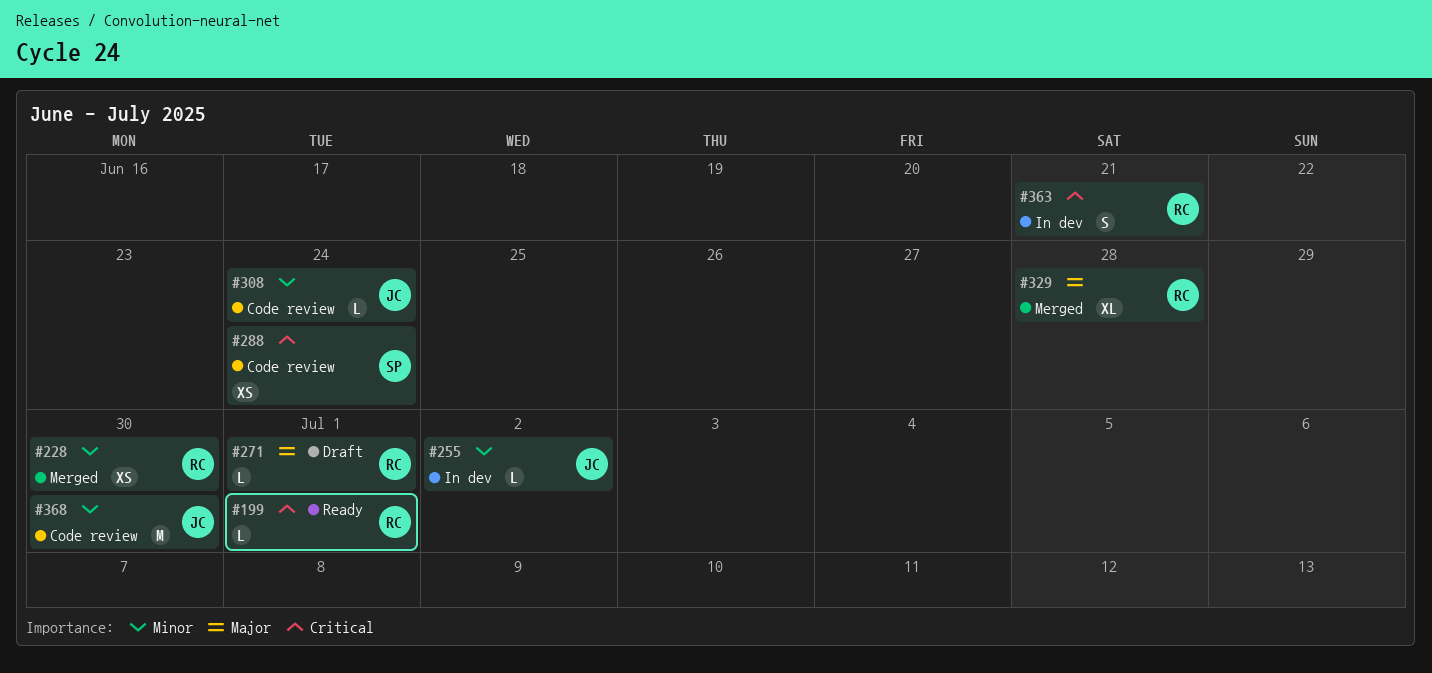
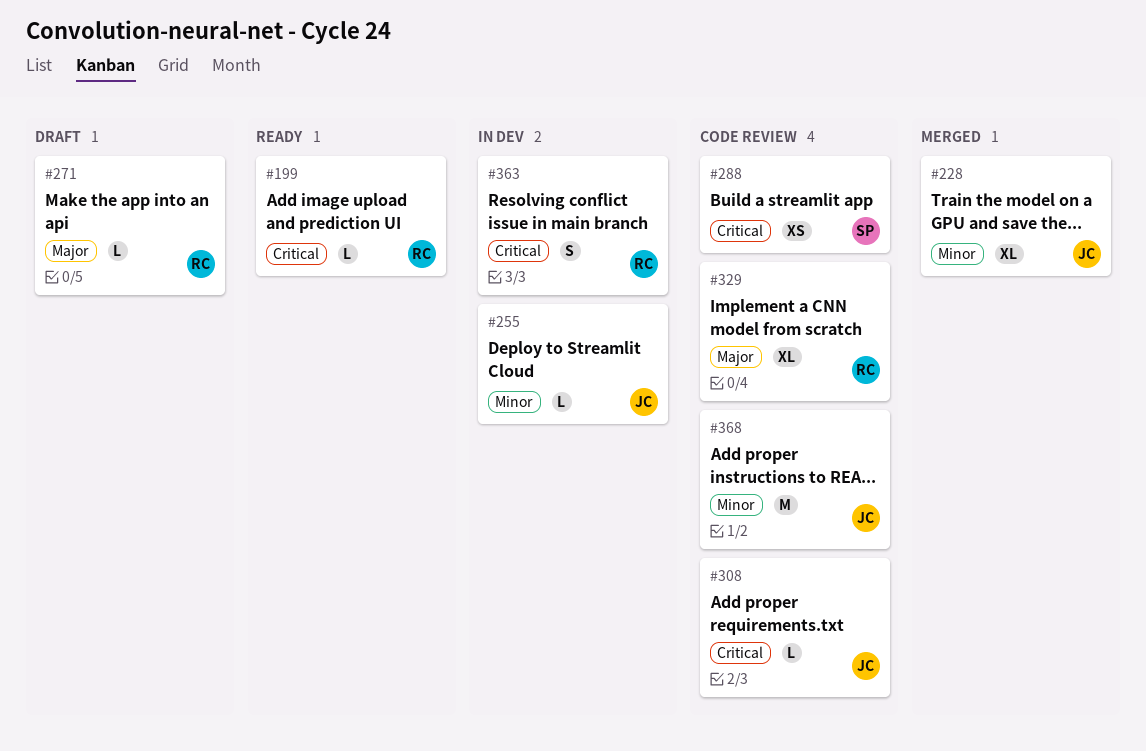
#228, owner: RC -> JC
#228, estimate: XS -> XL
#308, priority: Minor -> Critical
#329, status: Merged -> Code review

